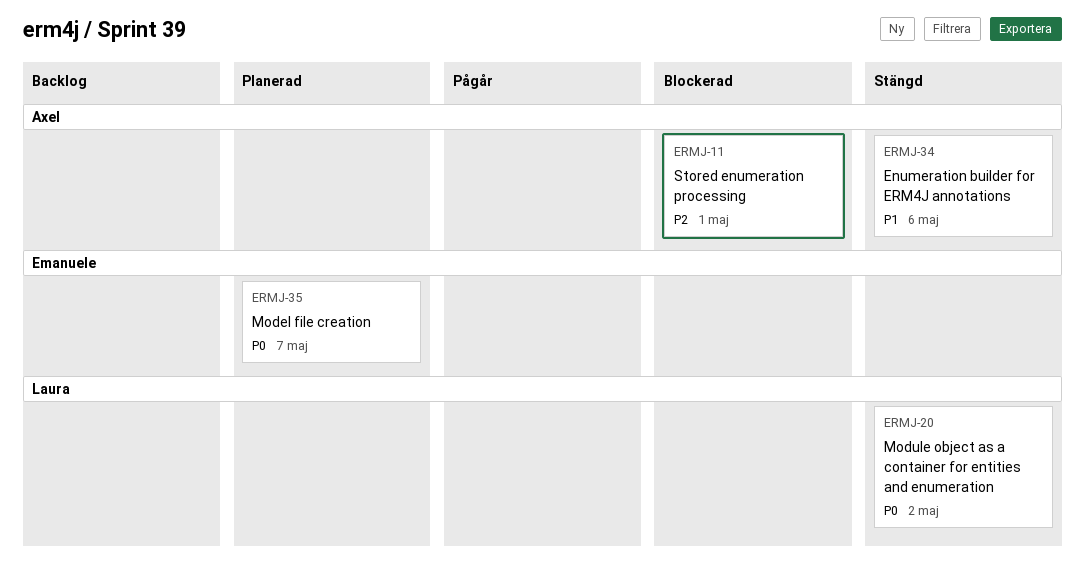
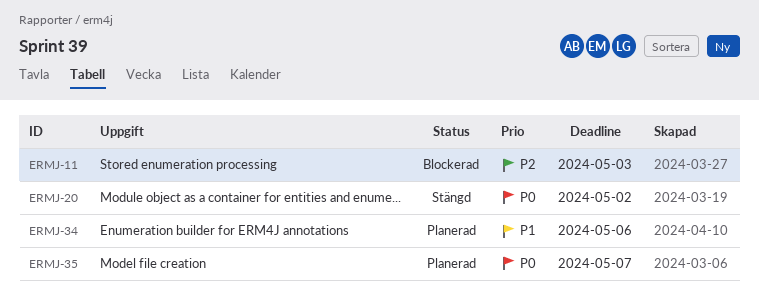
ERMJ-11, due: May 1 -> May 3
ERMJ-34, status: Stängd -> Planerad

